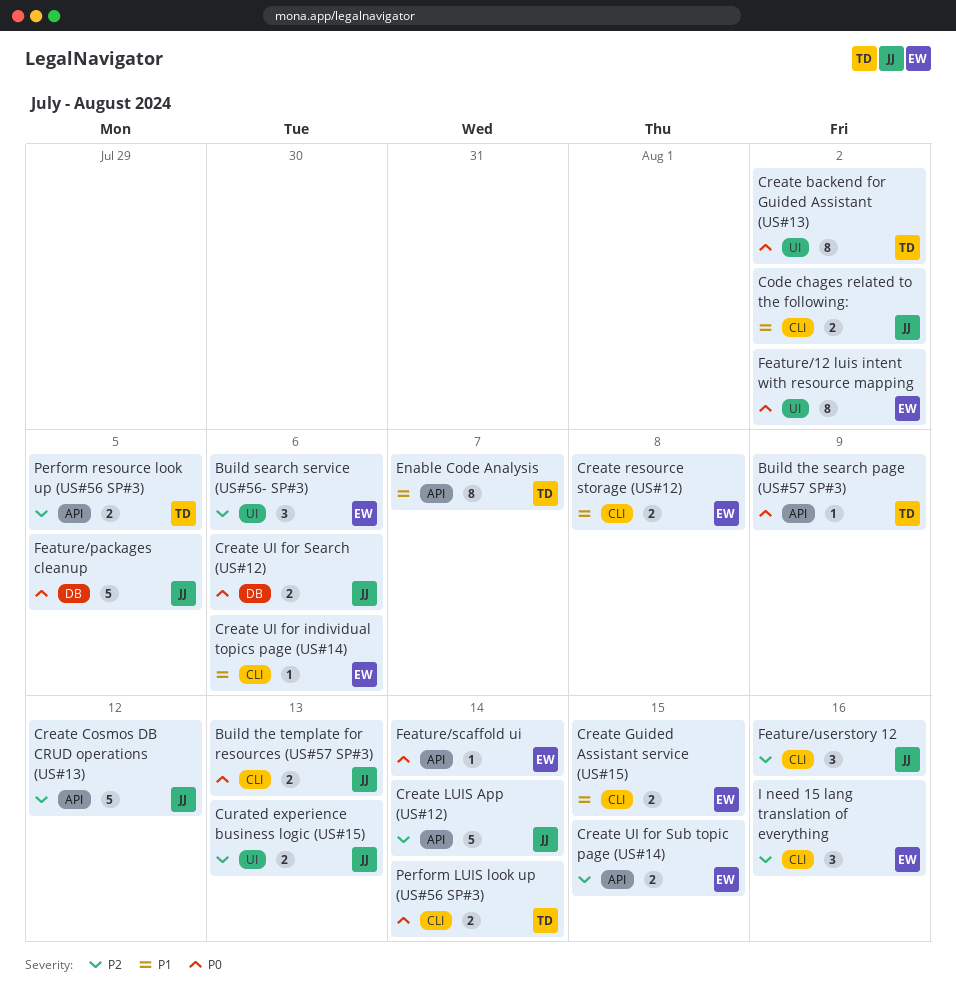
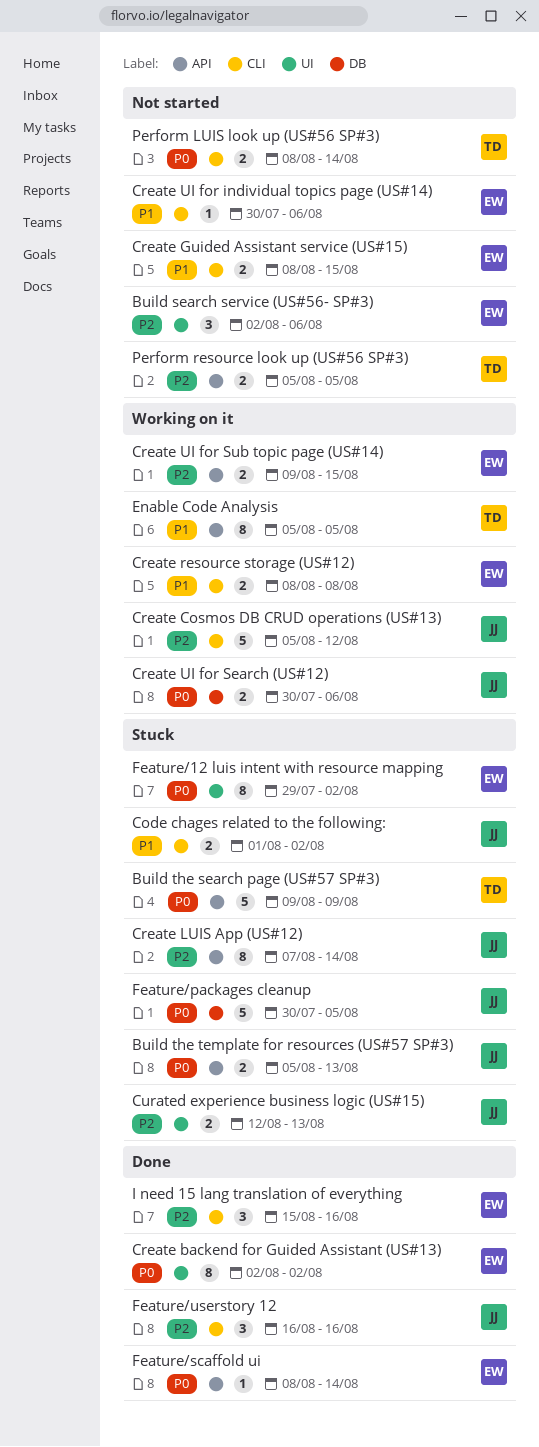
Build the search page (US#57 SP#3), estimate: 1 -> 5
Build the template for resources (US#57 SP#3), label: CLI -> API
Create backend for Guided Assistant (US#13), owner: TD -> EW
Create Cosmos DB CRUD operations (US#13), label: API -> CLI
Create LUIS App (US#12), estimate: 5 -> 8
Enable Code Analysis, due: Aug 7 -> Aug 5

